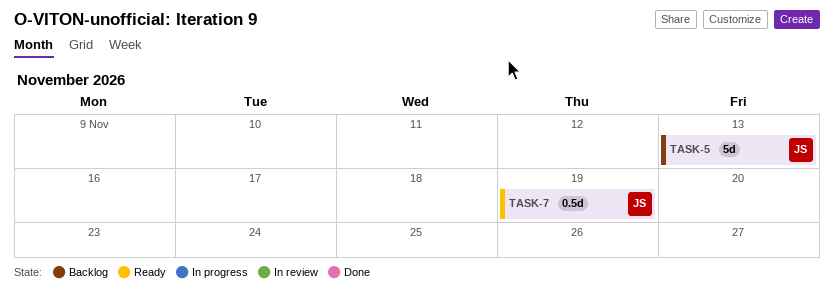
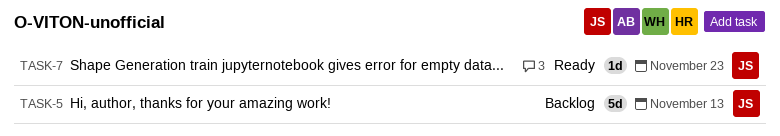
TASK-7, estimate: 0.5d -> 1d
TASK-7, due: Nov 19 -> Nov 23

